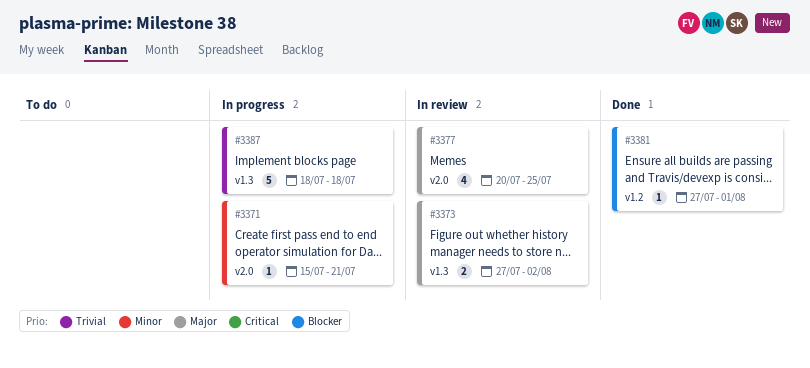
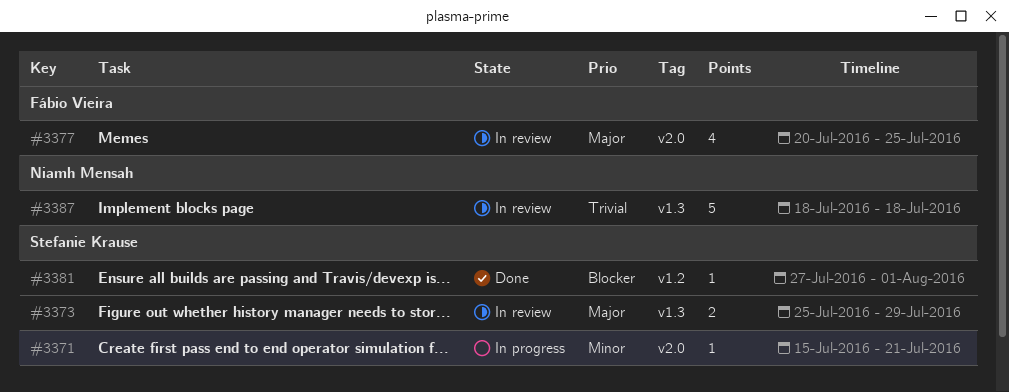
#3373, start: Jul 27 -> Jul 25
#3373, due: Aug 2 -> Jul 29
#3387, status: In progress -> In review

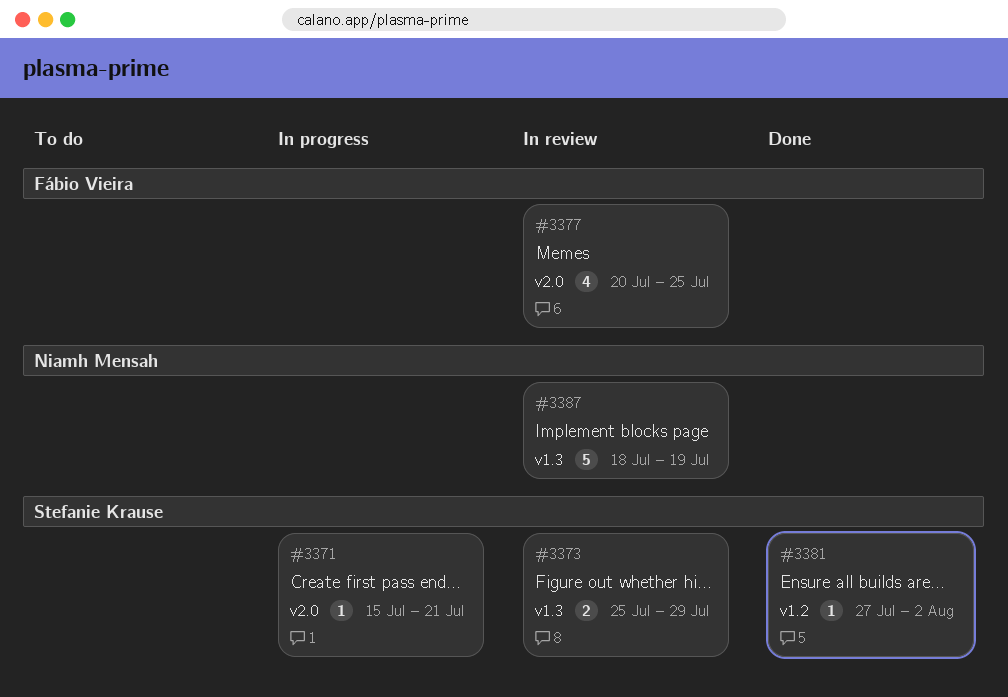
#3381, due: Aug 1 -> Aug 2
#3387, due: Jul 18 -> Jul 19

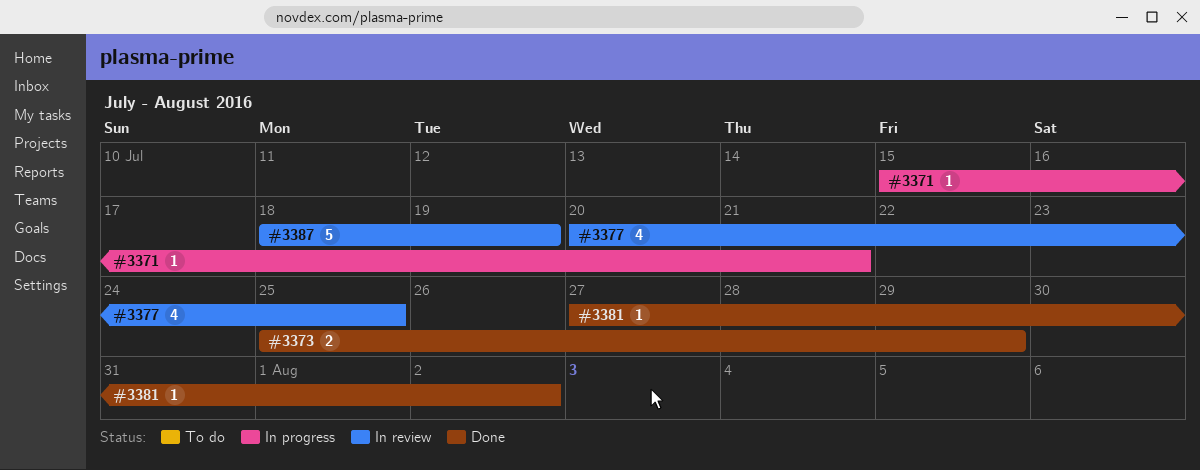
#3373, status: In review -> Done

